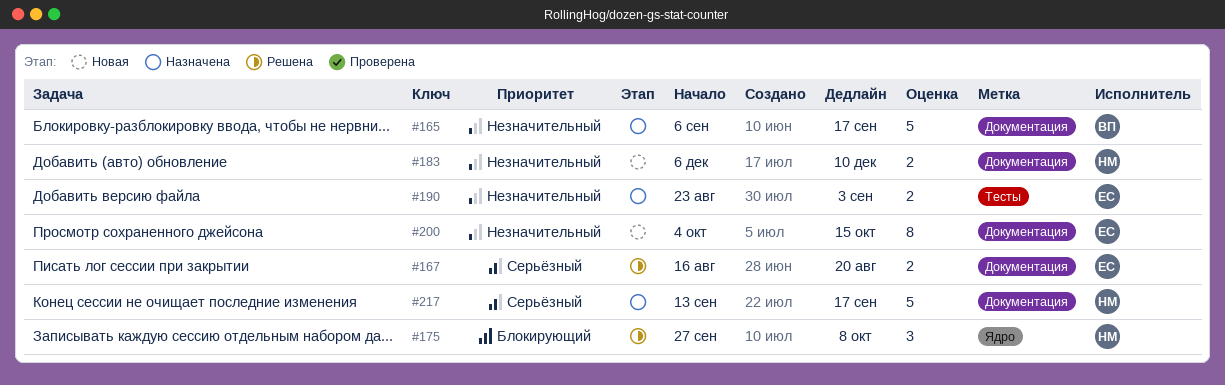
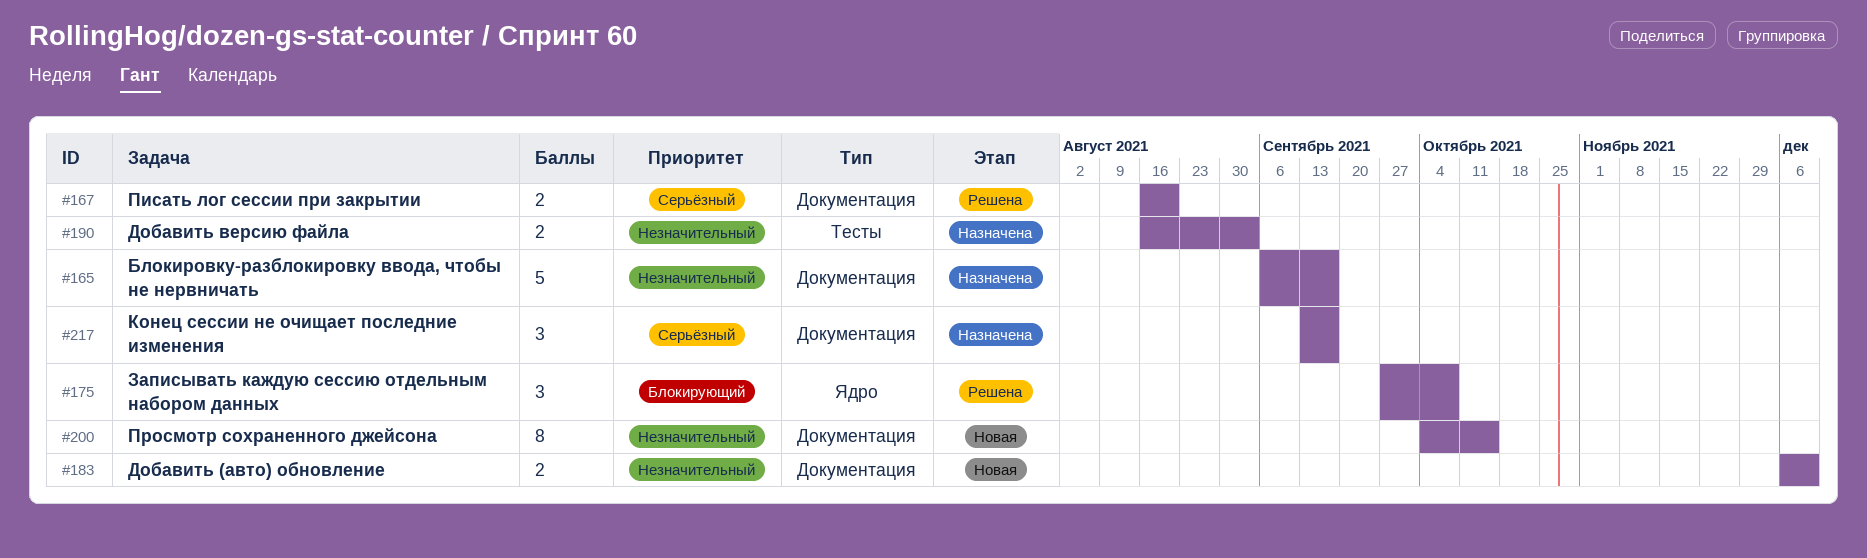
#190, start: Aug 23 -> Aug 16
#217, estimate: 5 -> 3

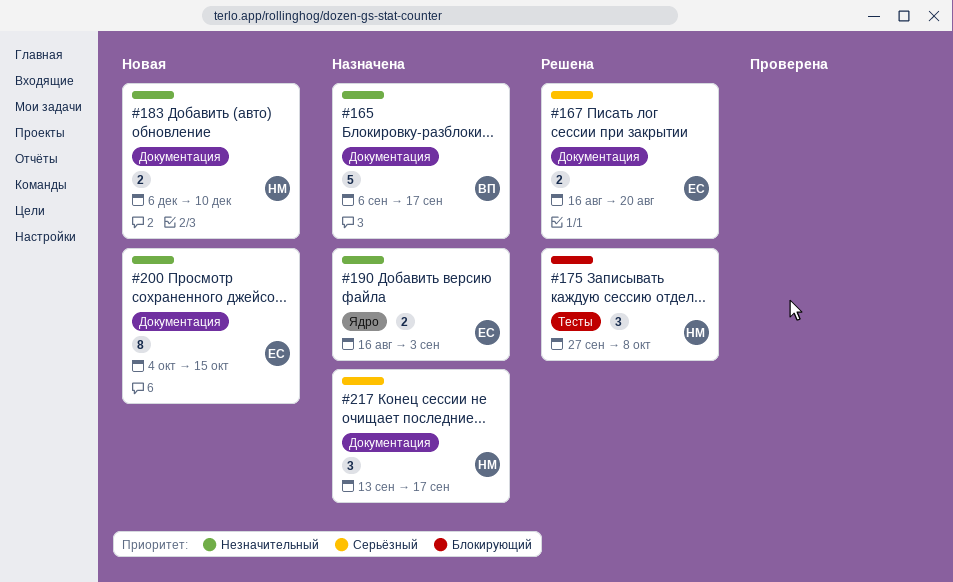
#175, label: Ядро -> Тесты
#190, label: Тесты -> Ядро

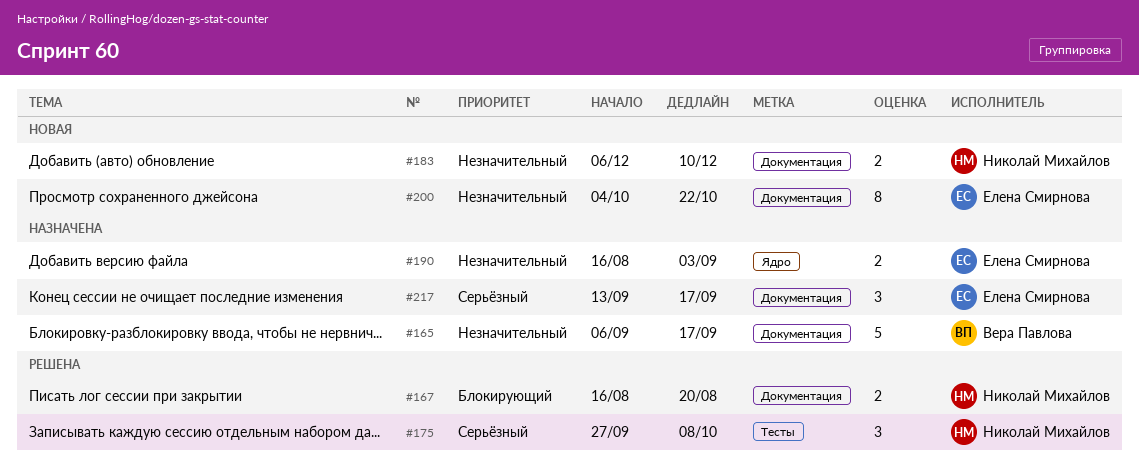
#167, owner: Елена Смирнова -> Николай Михайлов
#167, priority: Серьёзный -> Блокирующий
#175, priority: Блокирующий -> Серьёзный
#200, due: Oct 15 -> Oct 22
#217, owner: Николай Михайлов -> Елена Смирнова

